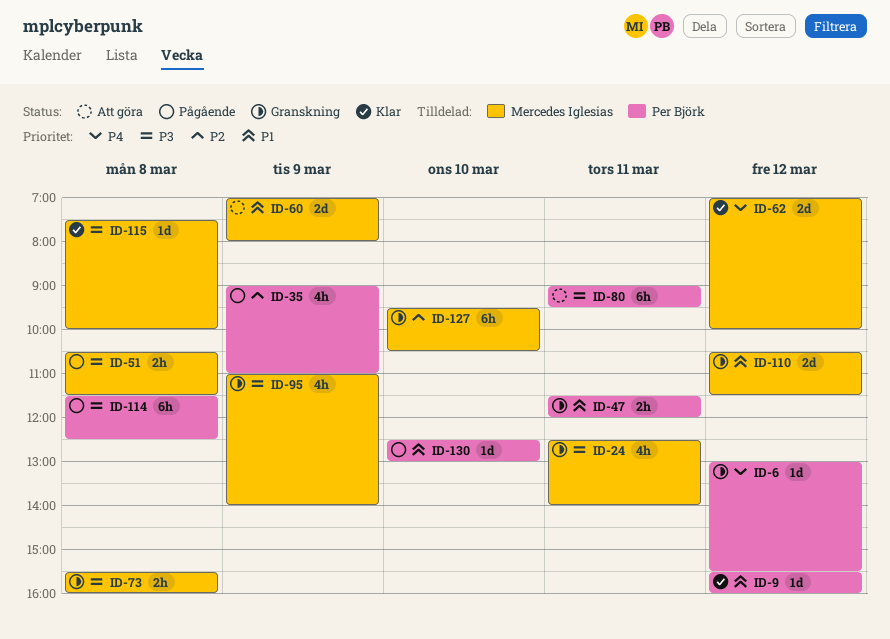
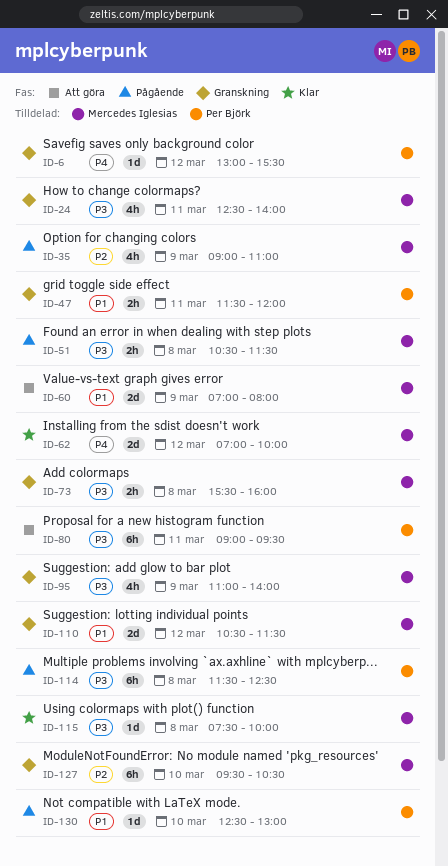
ID-9: present -> none
ID-35, owner: Per Björk -> Mercedes Iglesias

